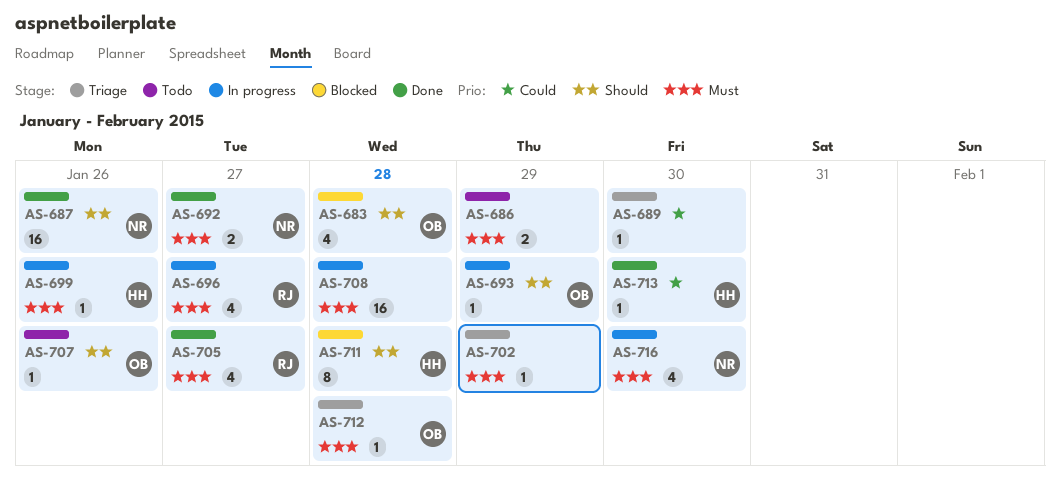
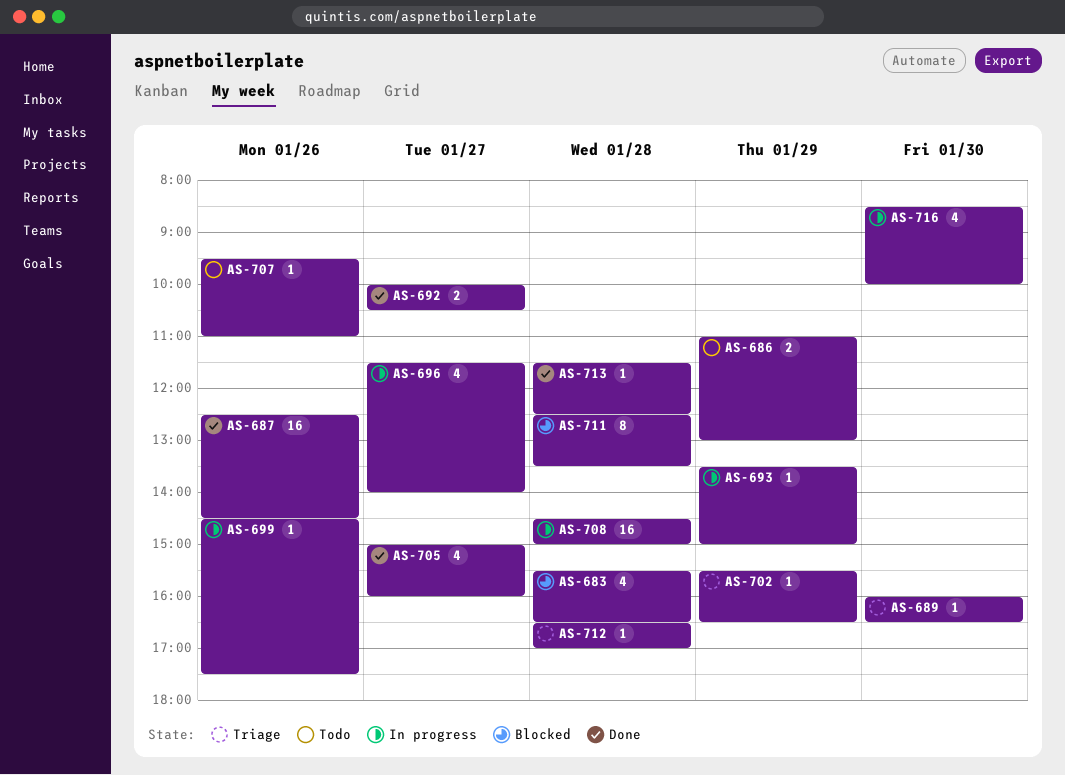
AS-713, day: Jan 30 -> Jan 28

